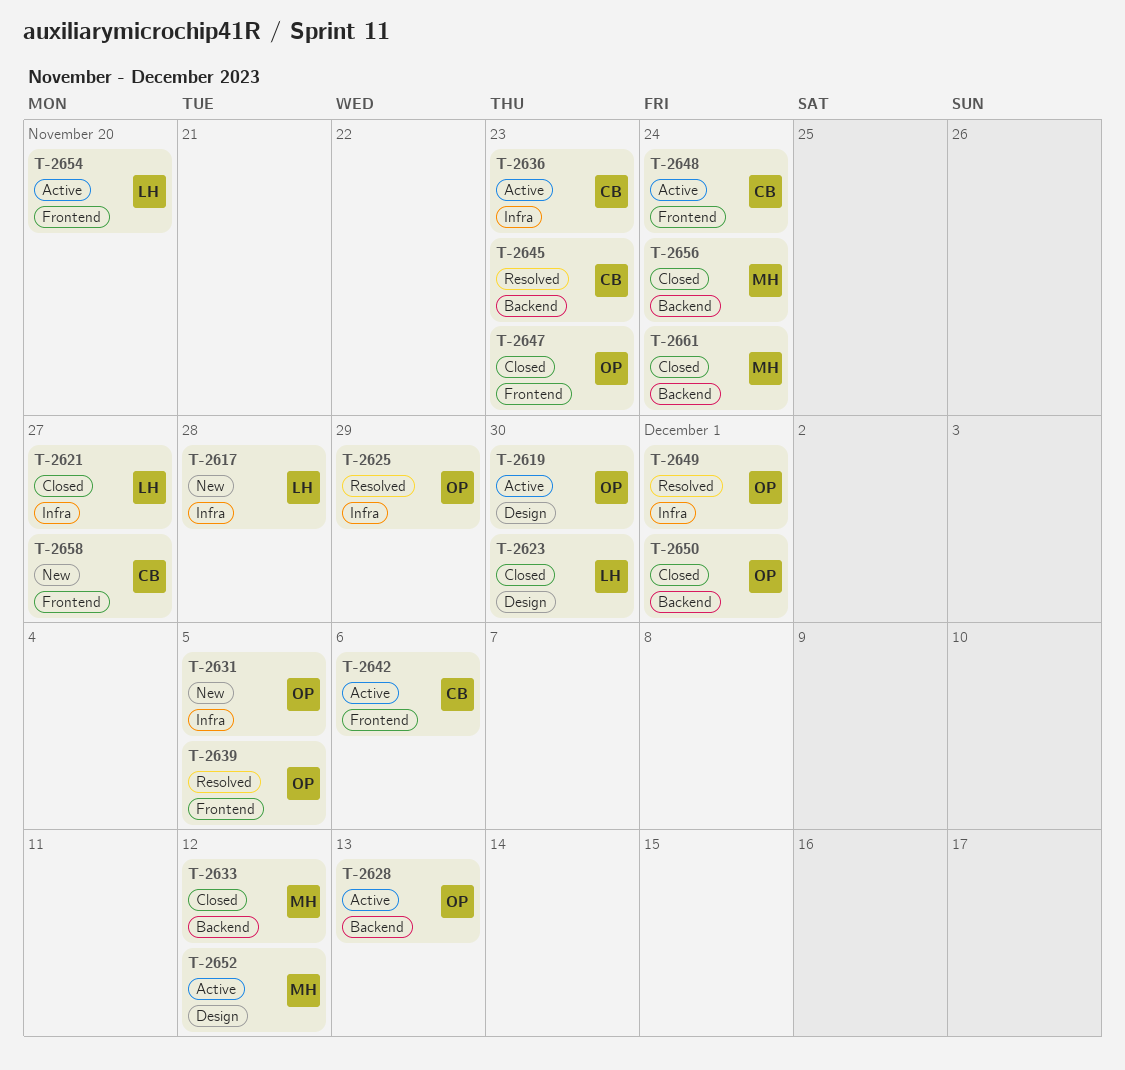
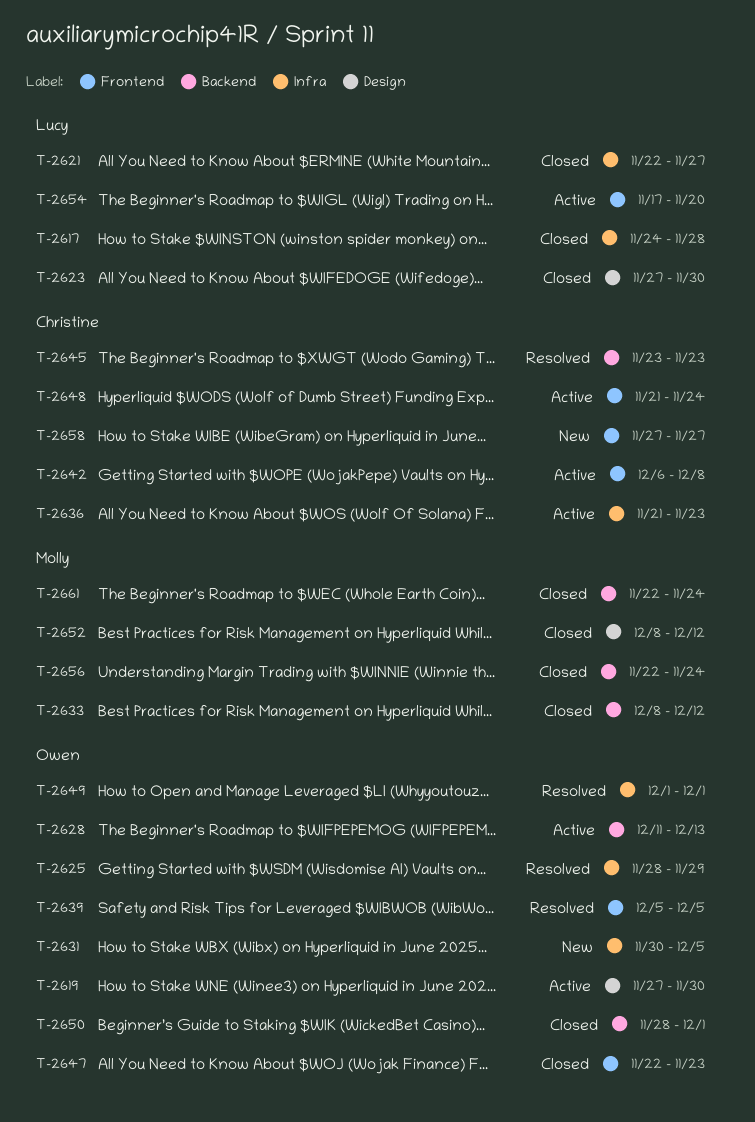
T-2617, status: New -> Closed
T-2642, due: Dec 6 -> Dec 8
T-2652, status: Active -> Closed

